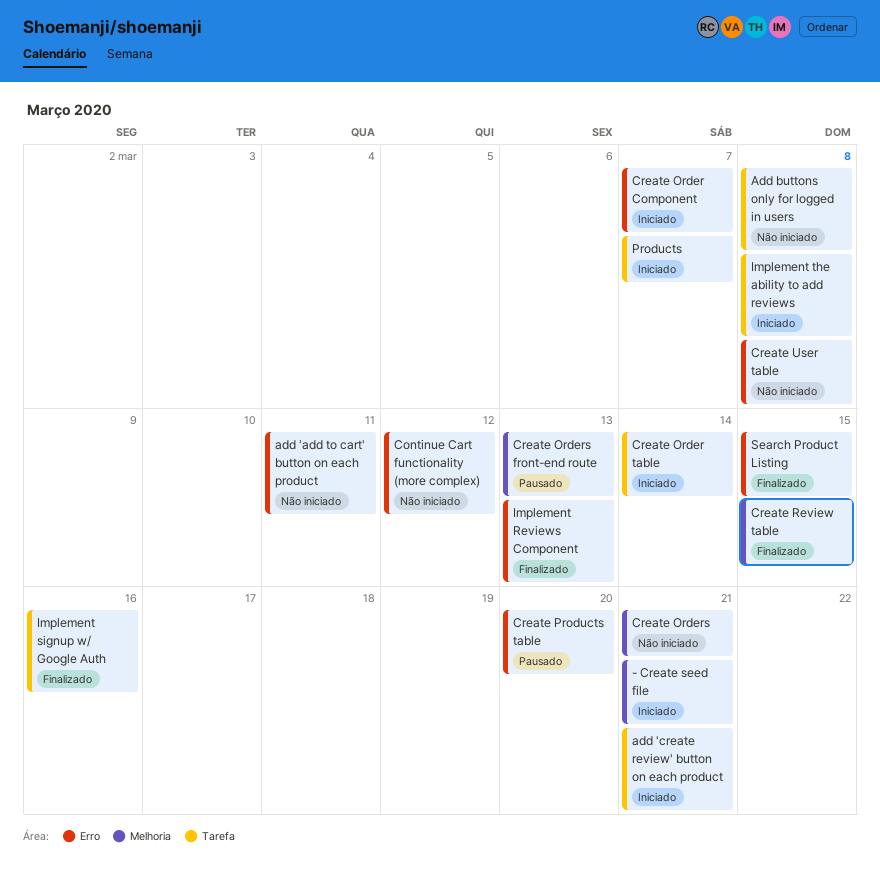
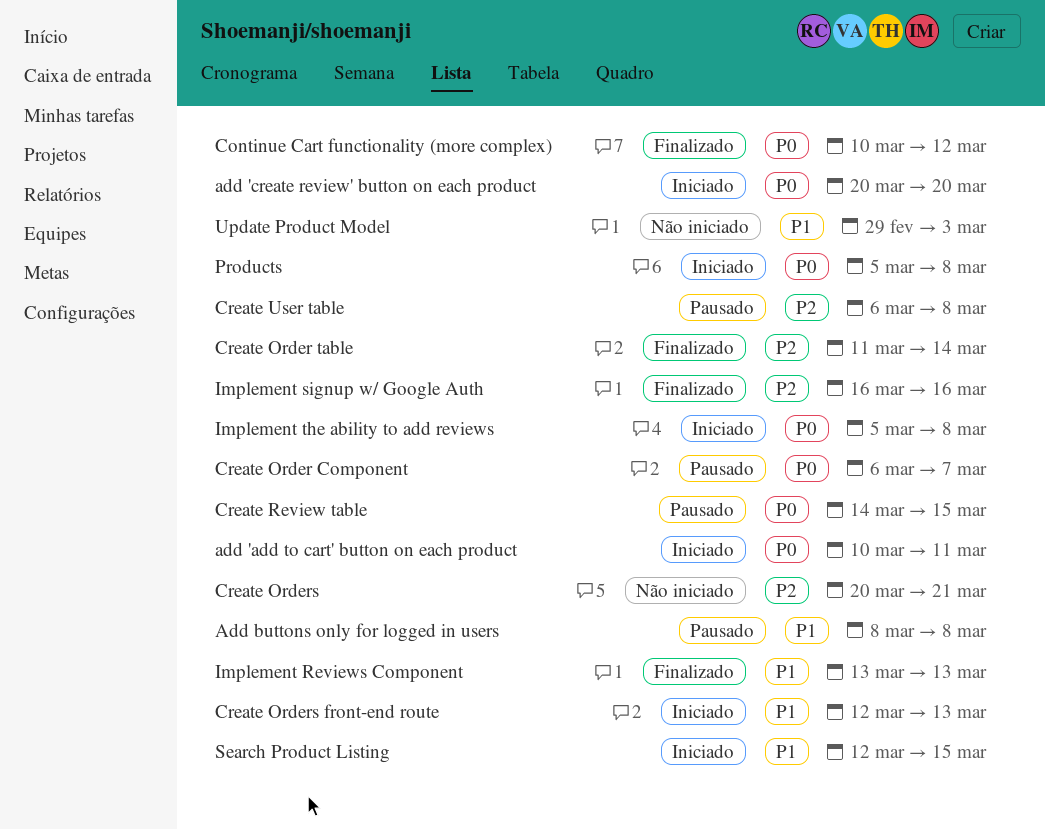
- Create seed file: present -> none
add 'add to cart' button on each product, status: Não iniciado -> Iniciado
add 'create review' button on each product, due: Mar 21 -> Mar 20
Add buttons only for logged in users, status: Não iniciado -> Pausado
Continue Cart functionality (more complex), status: Não iniciado -> Finalizado
Create Order Component, status: Iniciado -> Pausado
Create Order table, status: Iniciado -> Finalizado
Create Orders front-end route, status: Pausado -> Iniciado
Create Products table: present -> none
Create Review table, status: Finalizado -> Pausado
Create User table, status: Não iniciado -> Pausado
Products, due: Mar 7 -> Mar 8
Search Product Listing, status: Finalizado -> Iniciado
Update Product Model: none -> present

